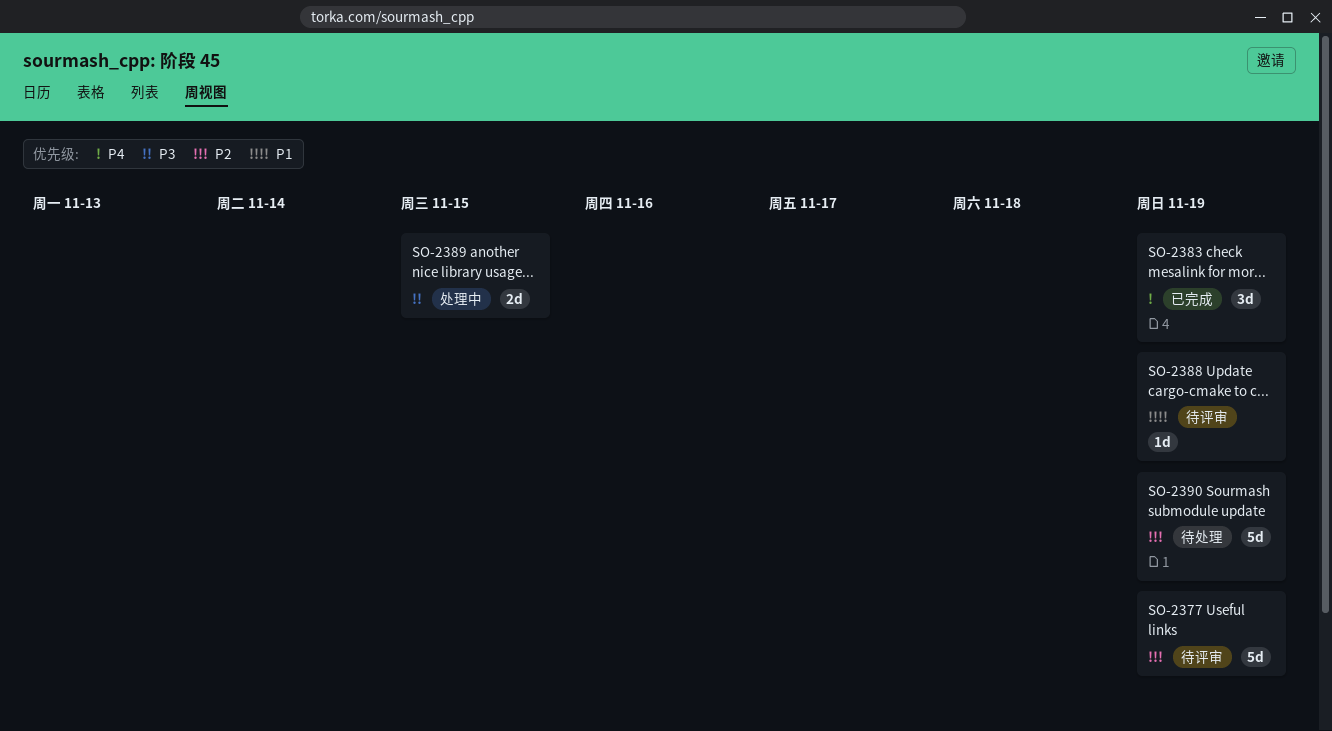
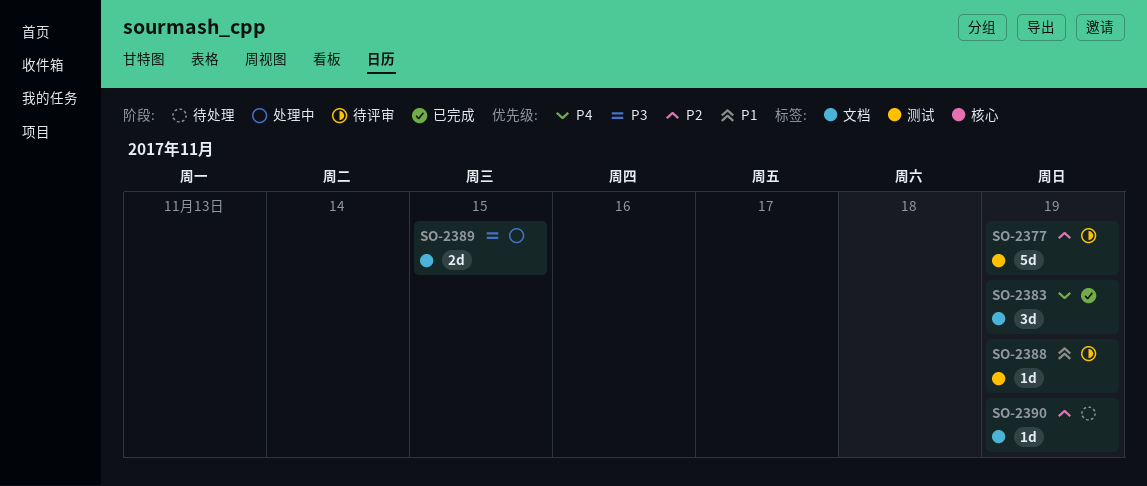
SO-2390, estimate: 5d -> 1d

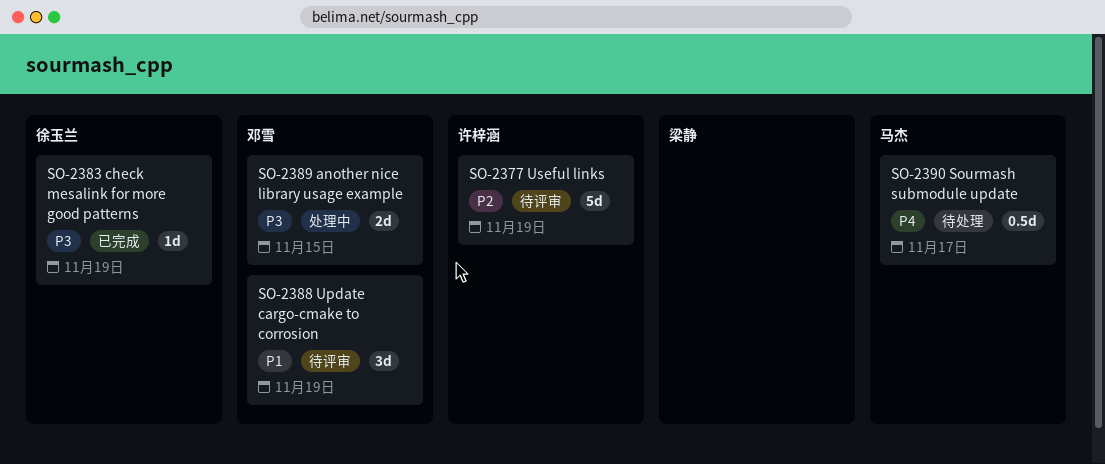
SO-2383, priority: P4 -> P3
SO-2383, estimate: 3d -> 1d
SO-2388, estimate: 1d -> 3d
SO-2390, priority: P2 -> P4
SO-2390, estimate: 1d -> 0.5d
SO-2390, due: Nov 19 -> Nov 17

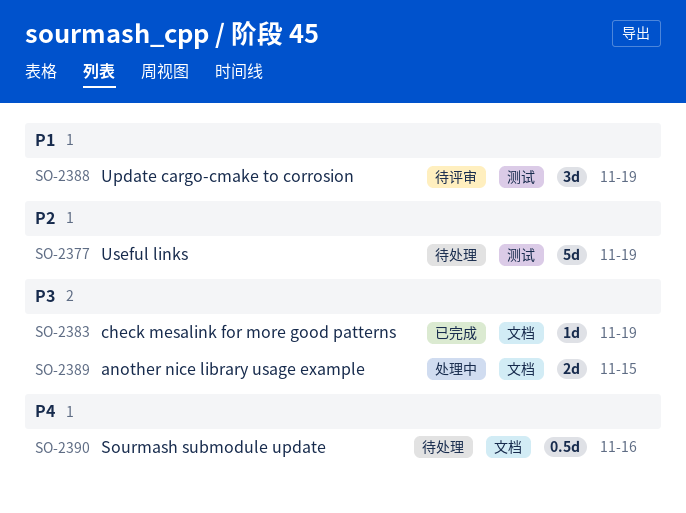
SO-2377, status: 待评审 -> 待处理
SO-2390, due: Nov 17 -> Nov 16

